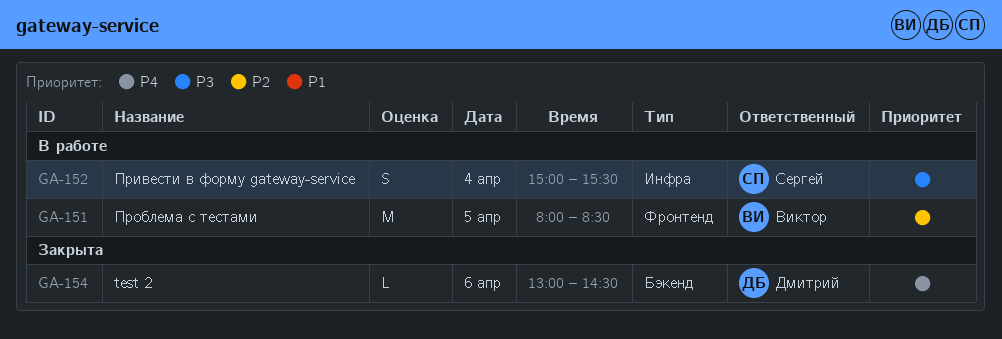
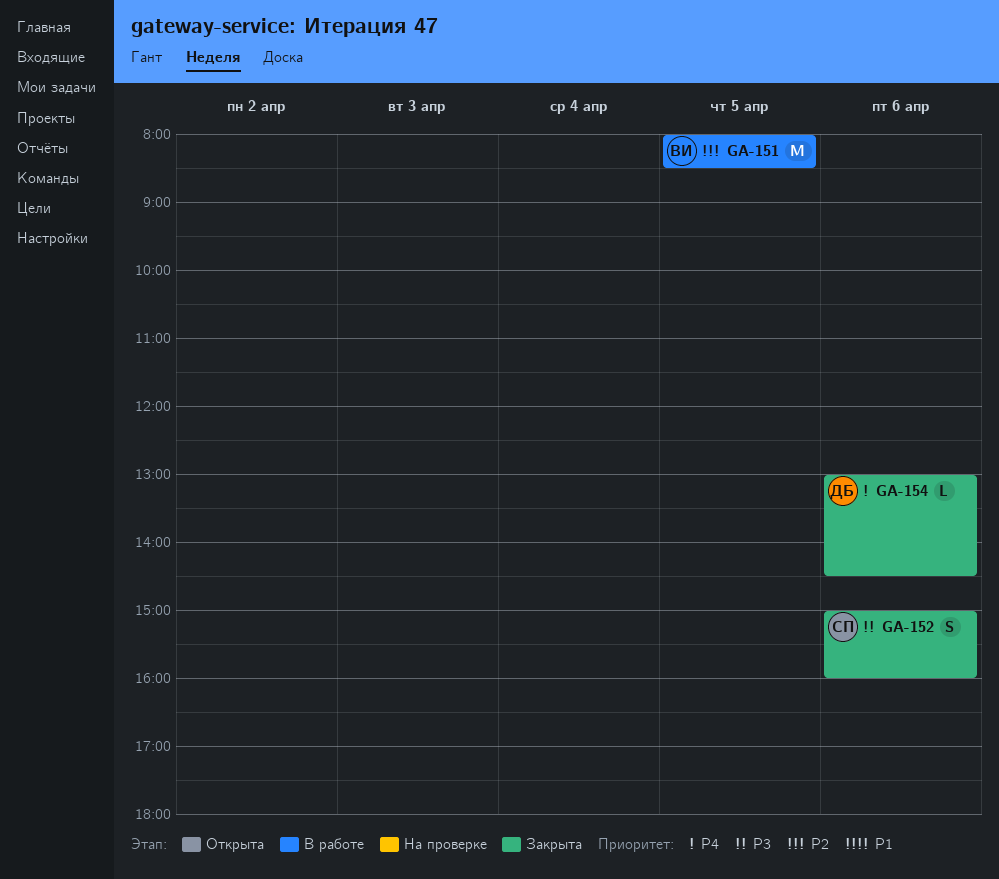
GA-152, status: В работе -> Закрыта
GA-152, day: Apr 4 -> Apr 6
GA-152, ends: 15:30 -> 16:00

